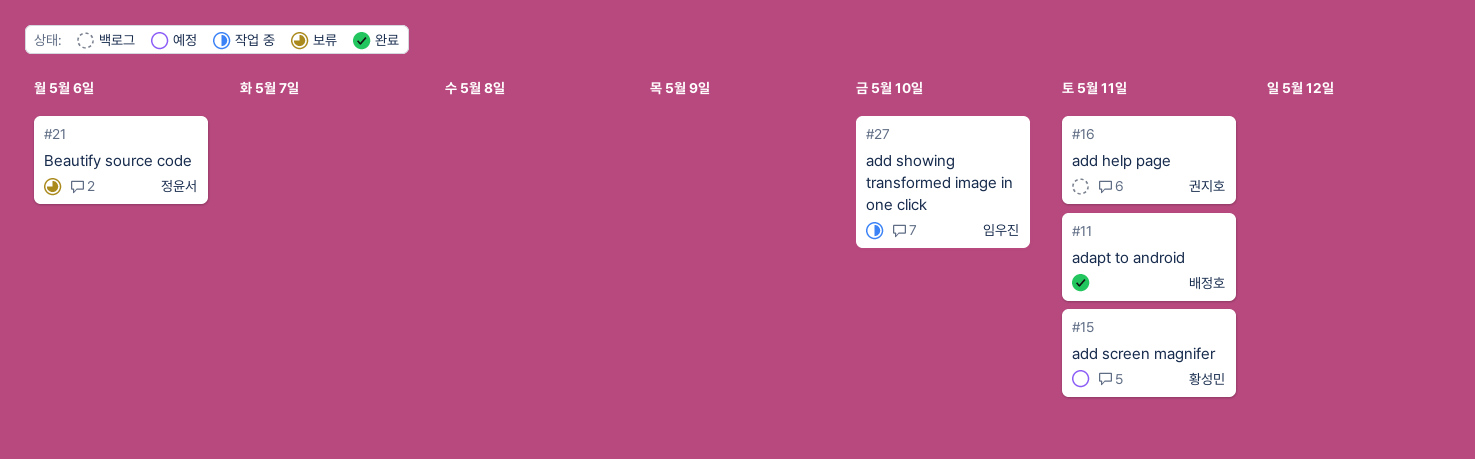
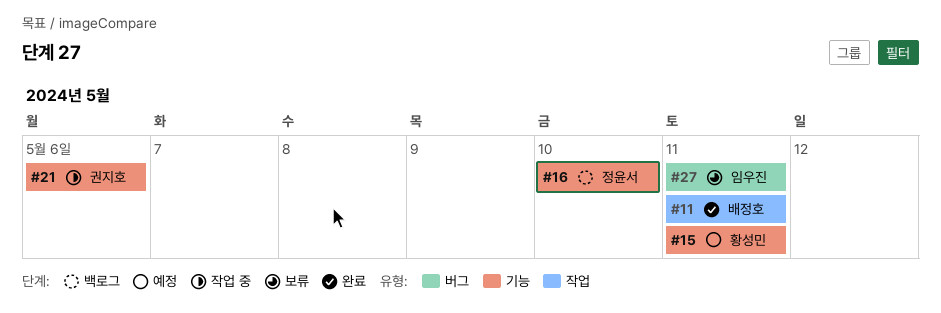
#16, owner: 권지호 -> 정윤서
#16, due: May 11 -> May 10
#21, status: 보류 -> 작업 중
#21, owner: 정윤서 -> 권지호
#27, status: 작업 중 -> 보류
#27, due: May 10 -> May 11

